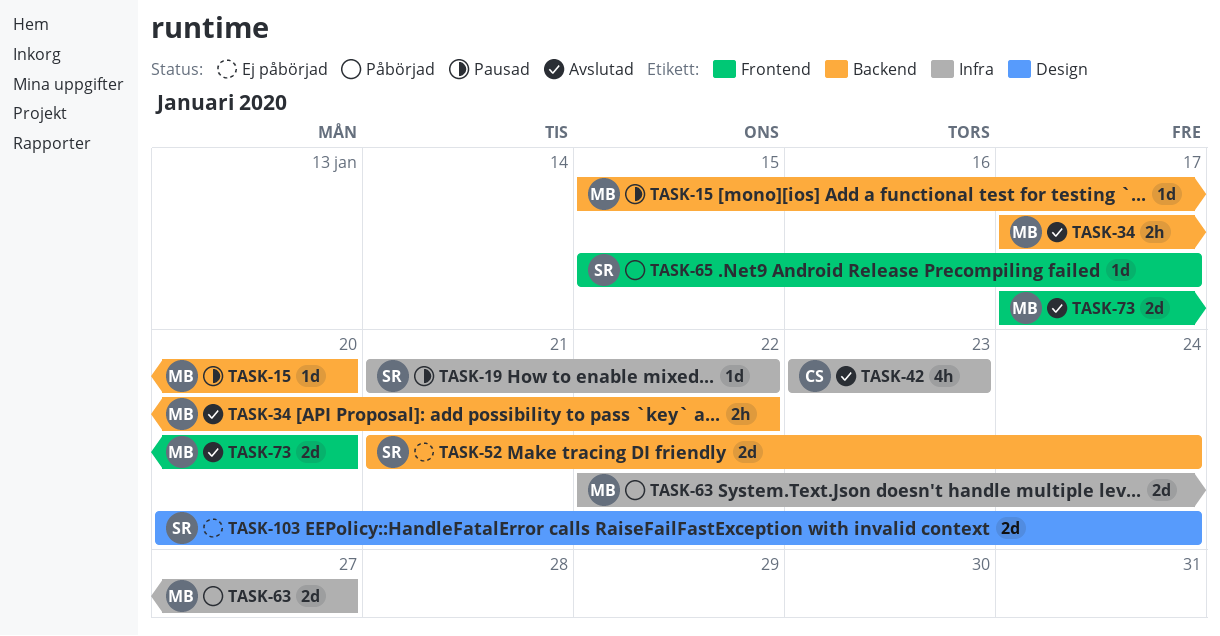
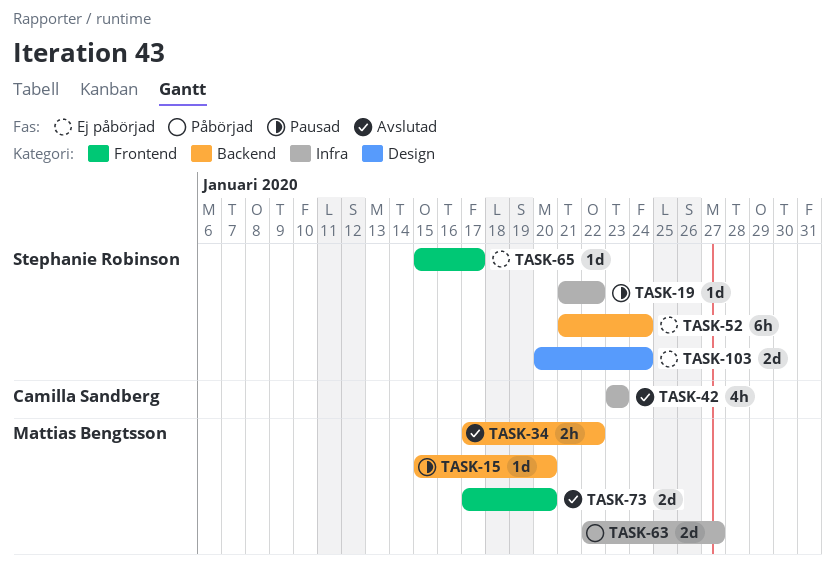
TASK-52, estimate: 2d -> 6h
TASK-65, status: Påbörjad -> Ej påbörjad

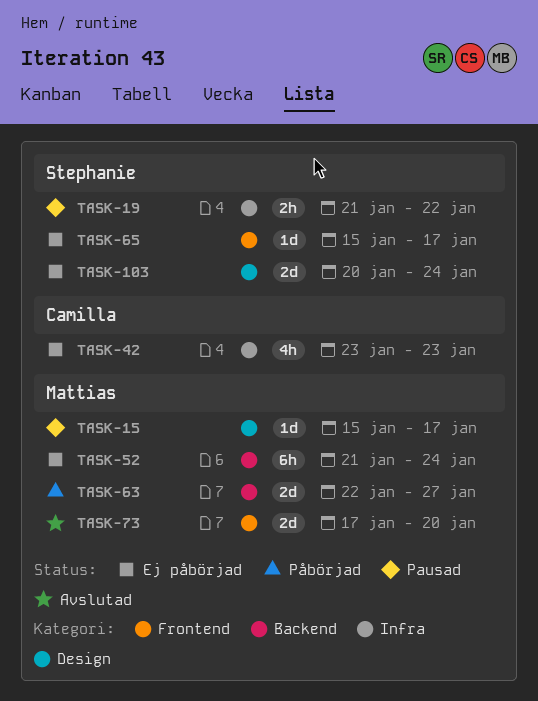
TASK-15, label: Backend -> Design
TASK-15, due: Jan 20 -> Jan 17
TASK-19, estimate: 1d -> 2h
TASK-34: present -> none
TASK-42, status: Avslutad -> Ej påbörjad
TASK-52, owner: Stephanie Robinson -> Mattias Bengtsson
TASK-63, label: Infra -> Backend

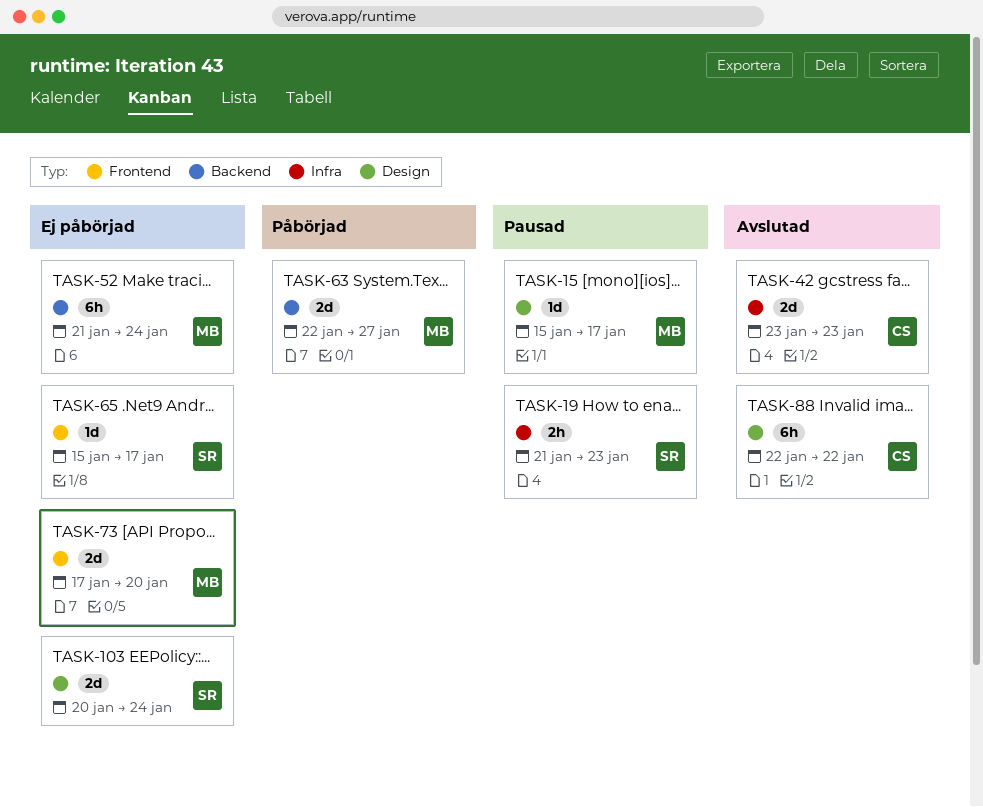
TASK-19, due: Jan 22 -> Jan 23
TASK-42, status: Ej påbörjad -> Avslutad
TASK-42, estimate: 4h -> 2d
TASK-73, status: Avslutad -> Ej påbörjad
TASK-88: none -> present

